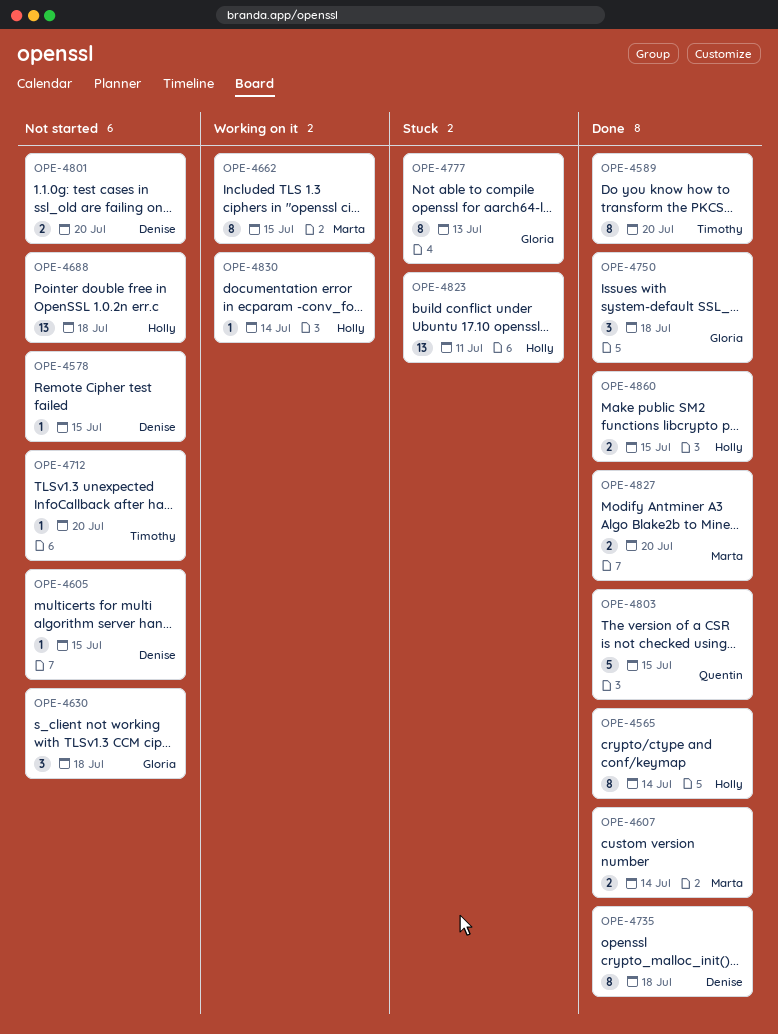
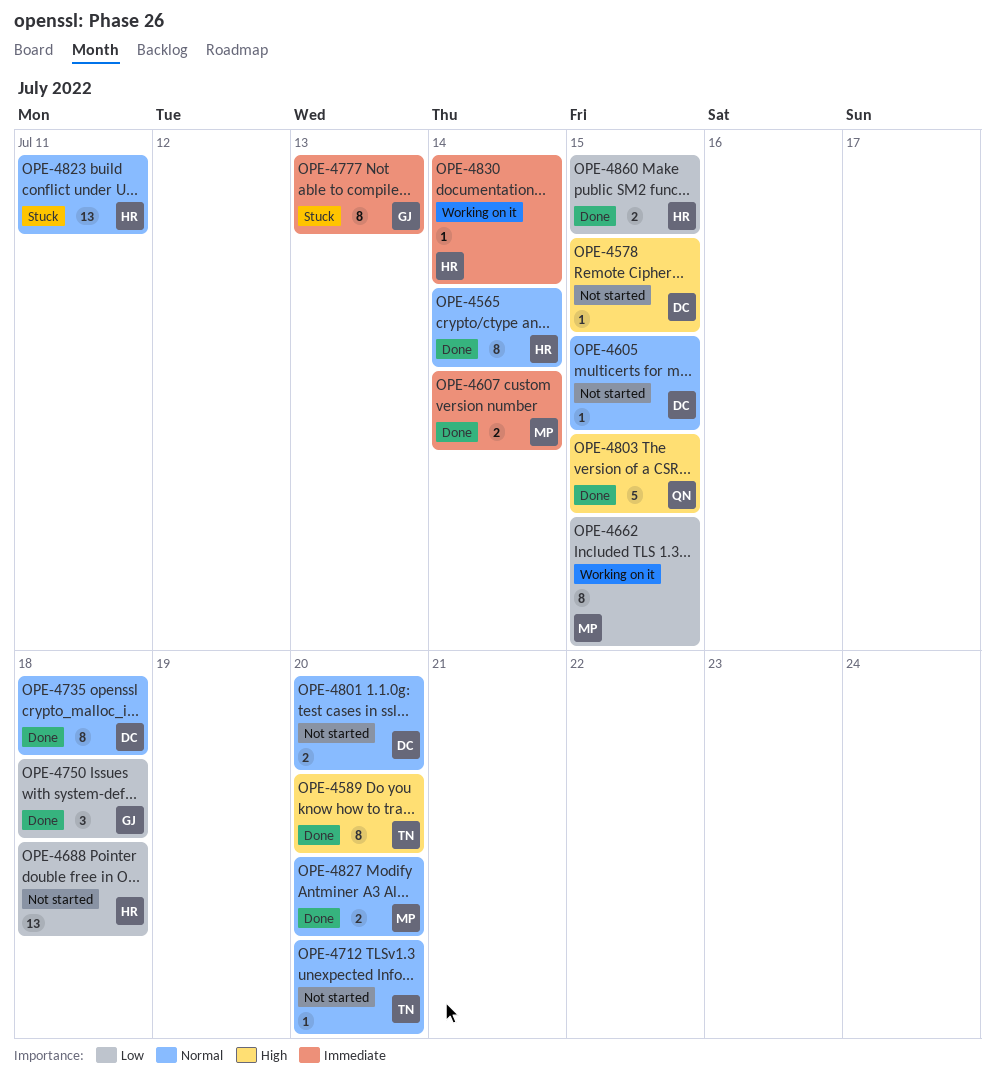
OPE-4630: present -> none

